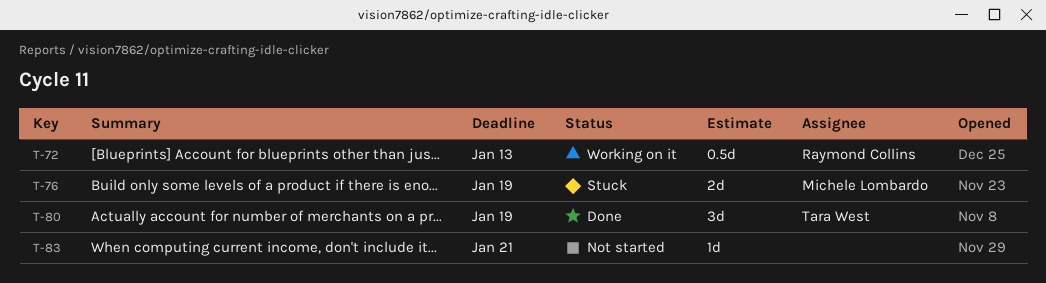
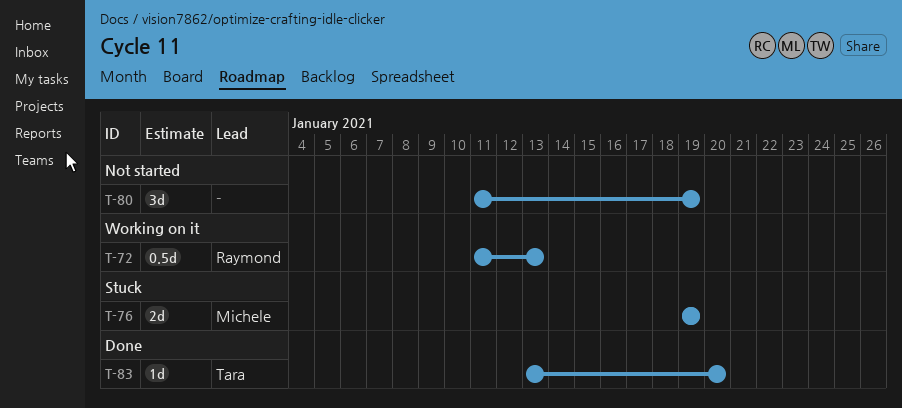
T-80, status: Done -> Not started
T-80, owner: Tara West -> none
T-83, status: Not started -> Done
T-83, owner: none -> Tara West
T-83, due: Jan 21 -> Jan 20

